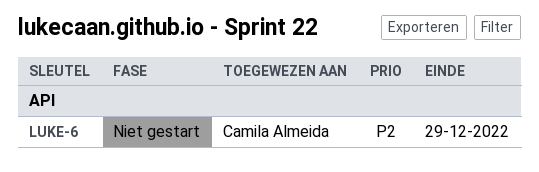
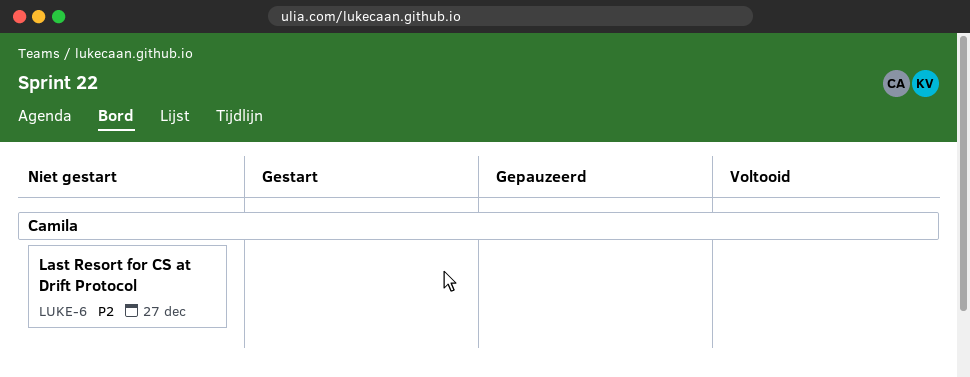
LUKE-6, due: Dec 29 -> Dec 27

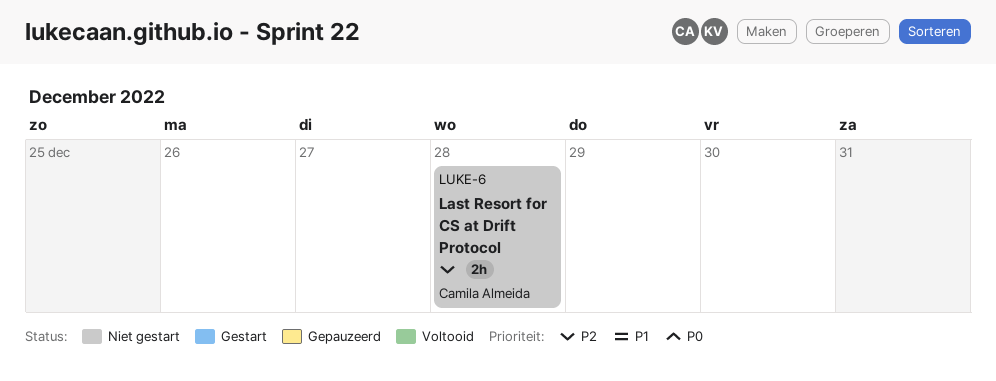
LUKE-6, due: Dec 27 -> Dec 28

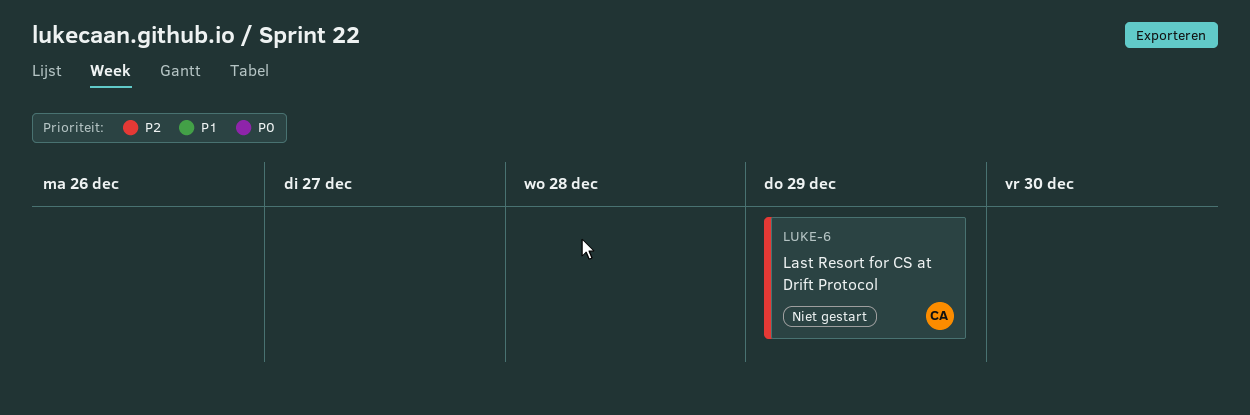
LUKE-6, due: Dec 28 -> Dec 29

